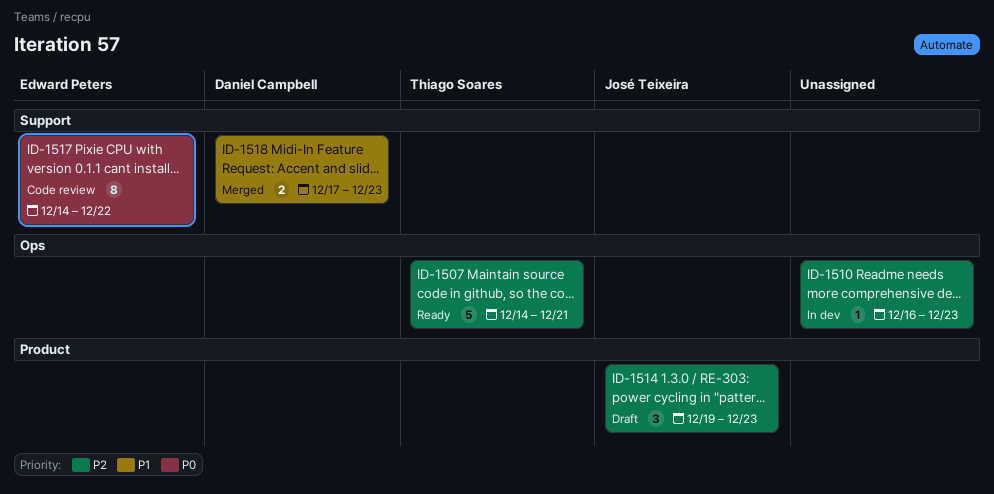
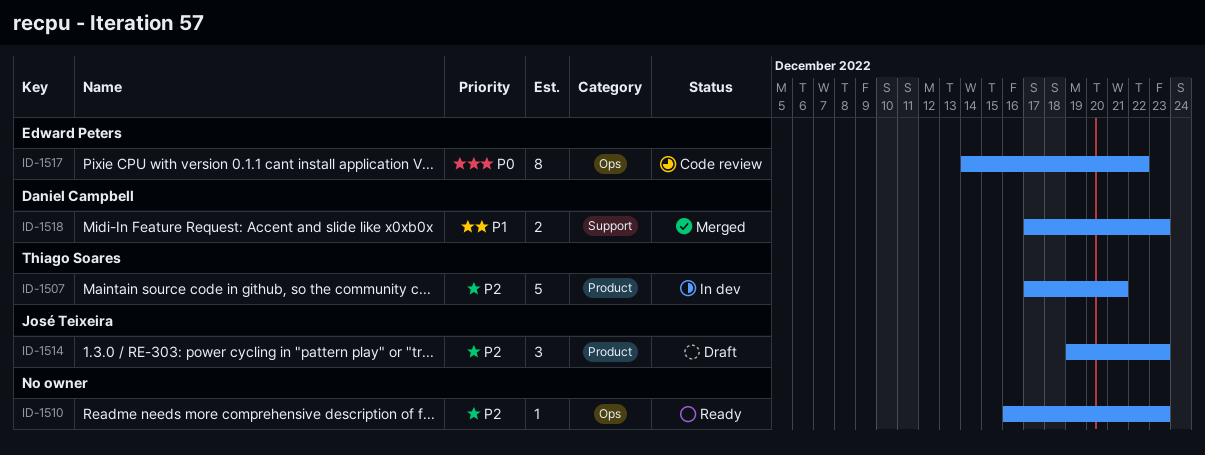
ID-1507, status: Ready -> In dev
ID-1507, label: Ops -> Product
ID-1507, start: Dec 14 -> Dec 17
ID-1510, status: In dev -> Ready
ID-1517, label: Support -> Ops

